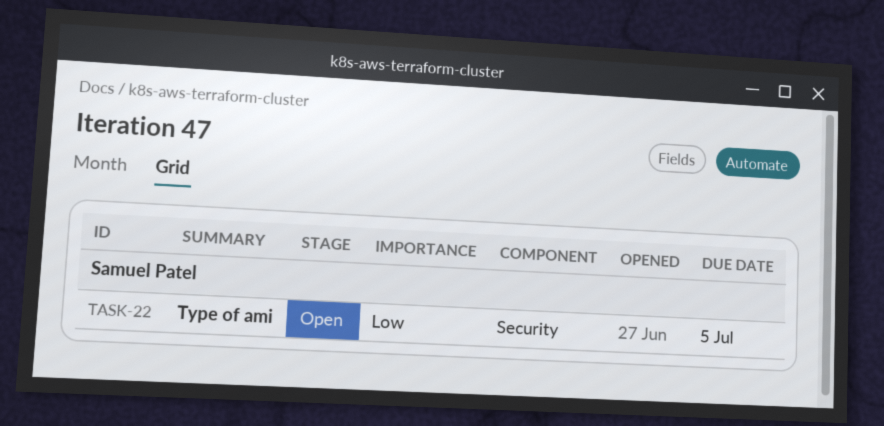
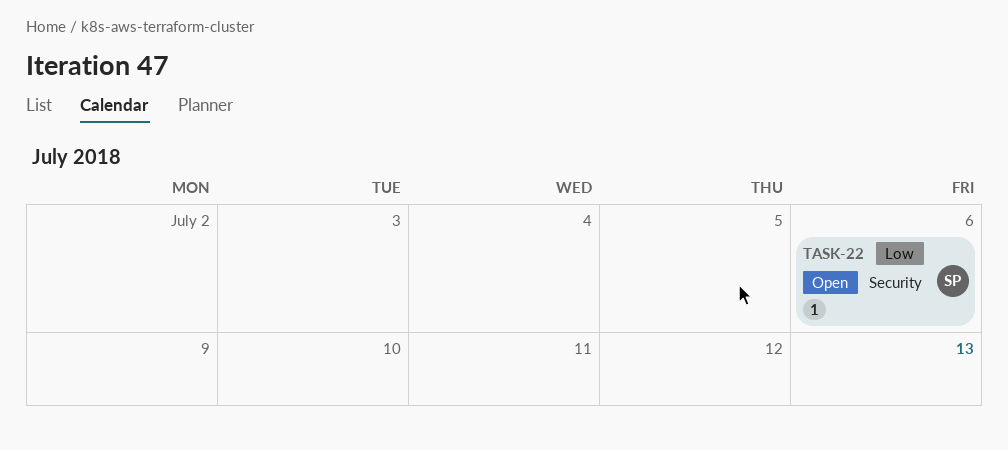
TASK-22, due: Jul 5 -> Jul 6

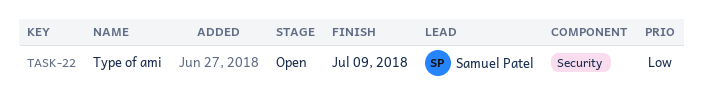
TASK-22, due: Jul 6 -> Jul 9

